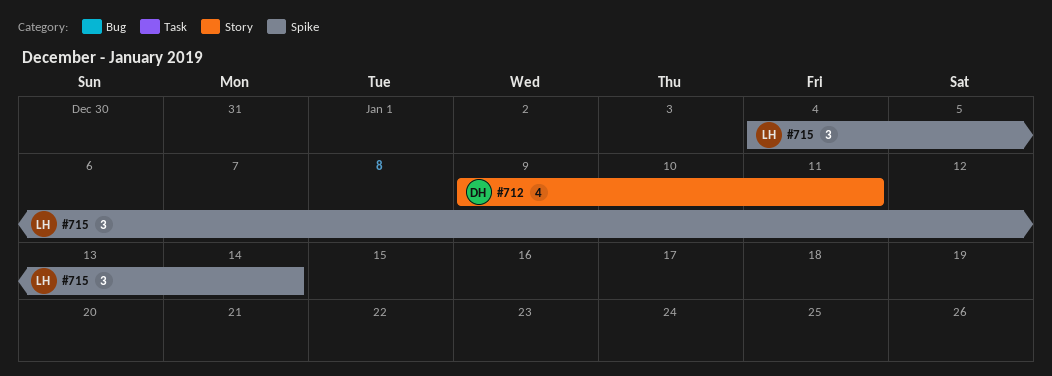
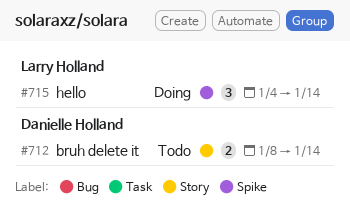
#712, estimate: 4 -> 2
#712, start: Jan 9 -> Jan 8
#712, due: Jan 11 -> Jan 14

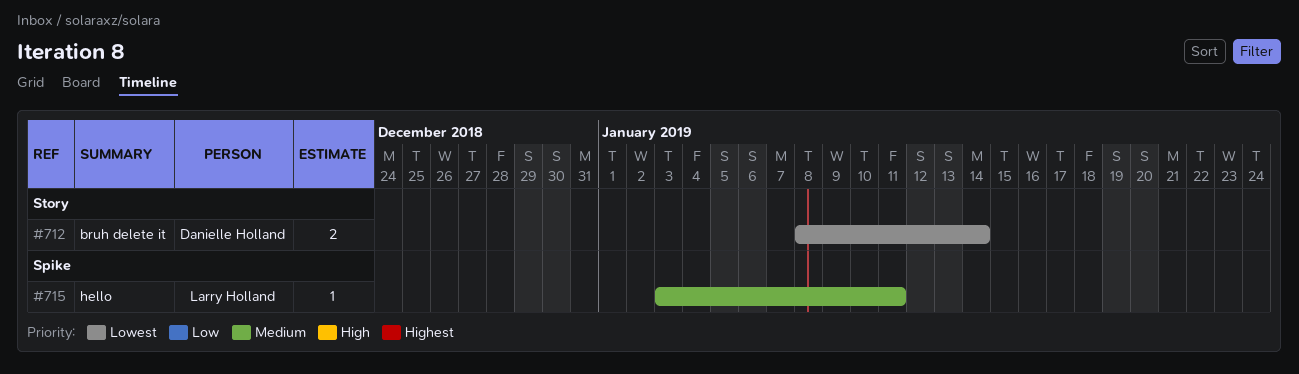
#715, estimate: 3 -> 1
#715, start: Jan 4 -> Jan 3
#715, due: Jan 14 -> Jan 11

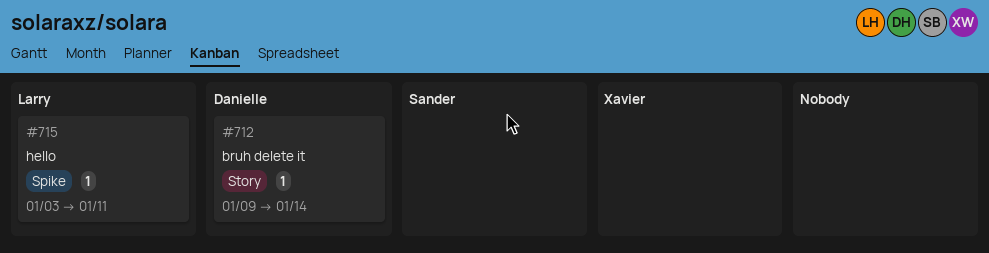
#712, estimate: 2 -> 1
#712, start: Jan 8 -> Jan 9

